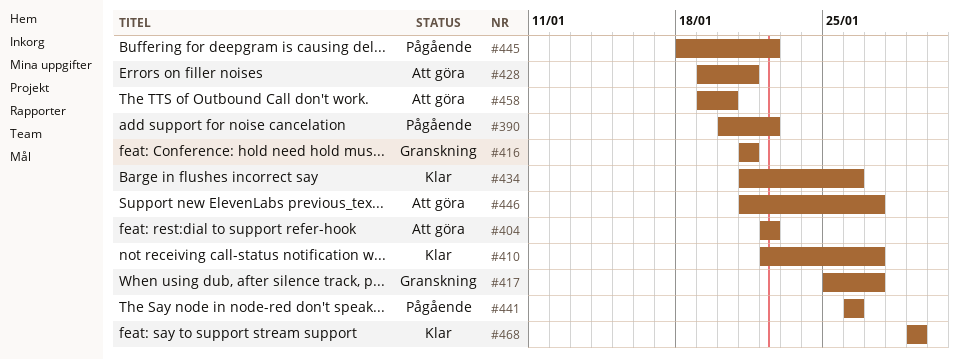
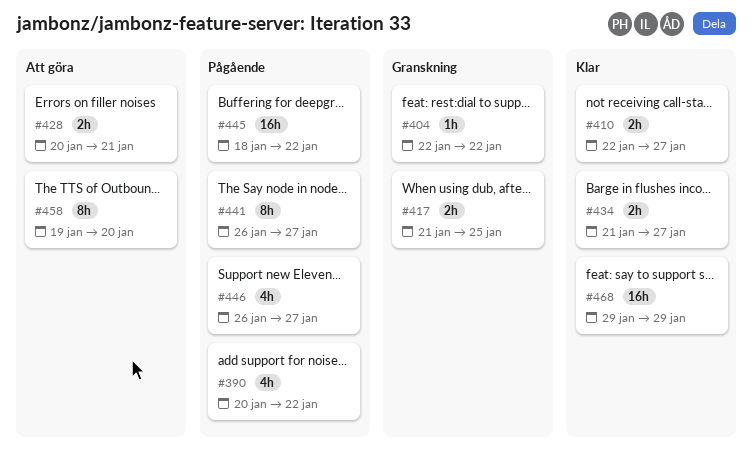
#404, status: Att göra -> Granskning
#416: present -> none
#417, start: Jan 25 -> Jan 21
#417, due: Jan 27 -> Jan 25
#428, start: Jan 19 -> Jan 20
#434, due: Jan 26 -> Jan 27
#441, due: Jan 26 -> Jan 27
#446, status: Att göra -> Pågående
#446, start: Jan 21 -> Jan 26

